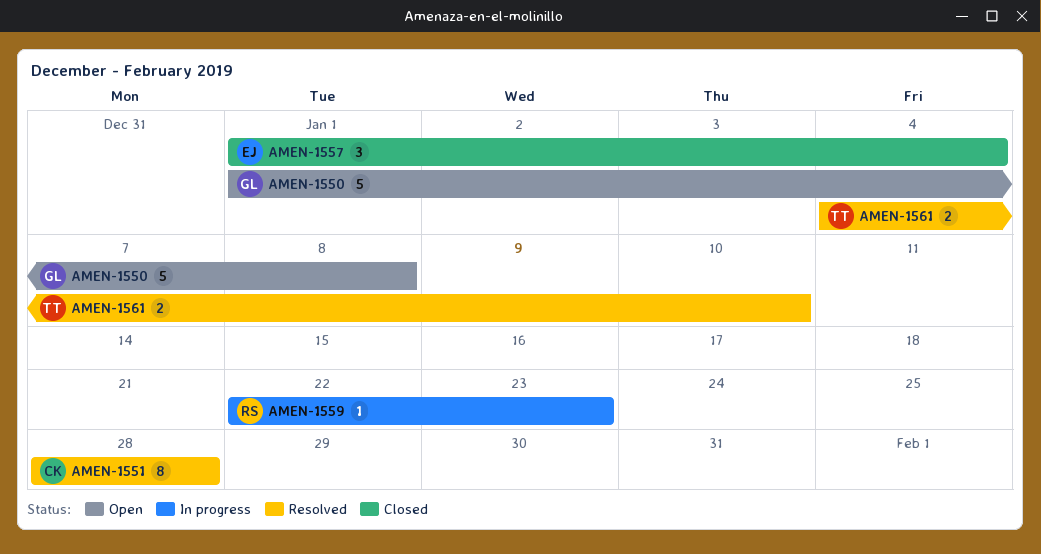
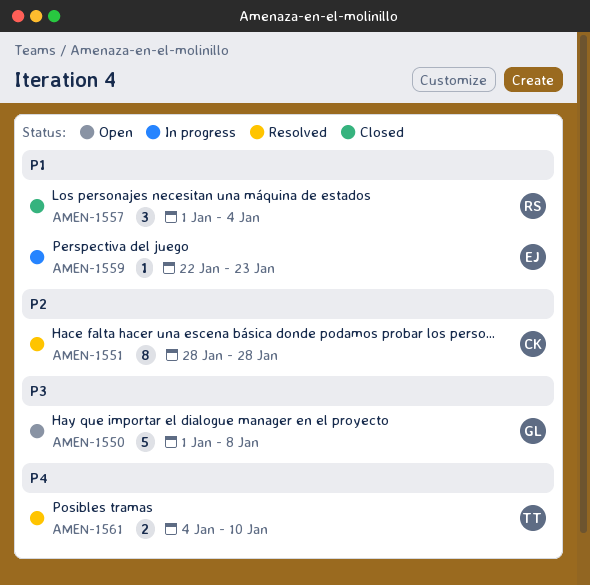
AMEN-1557, owner: EJ -> RS
AMEN-1559, owner: RS -> EJ

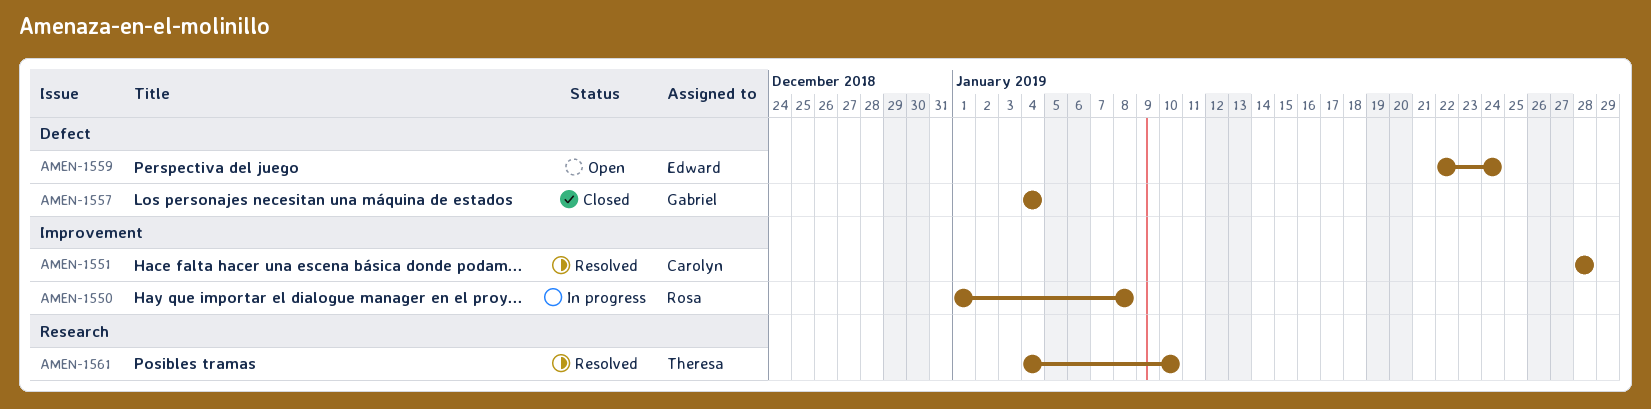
AMEN-1550, status: Open -> In progress
AMEN-1550, owner: Gabriel -> Rosa
AMEN-1557, owner: Rosa -> Gabriel
AMEN-1557, start: Jan 1 -> Jan 4
AMEN-1559, status: In progress -> Open
AMEN-1559, due: Jan 23 -> Jan 24

